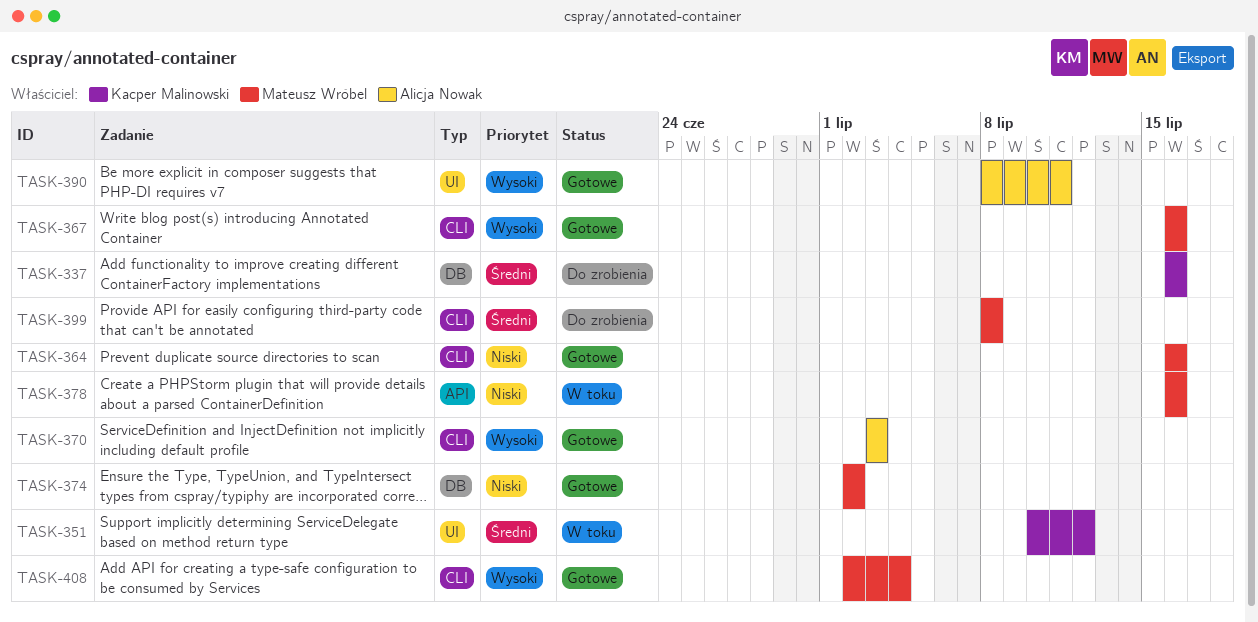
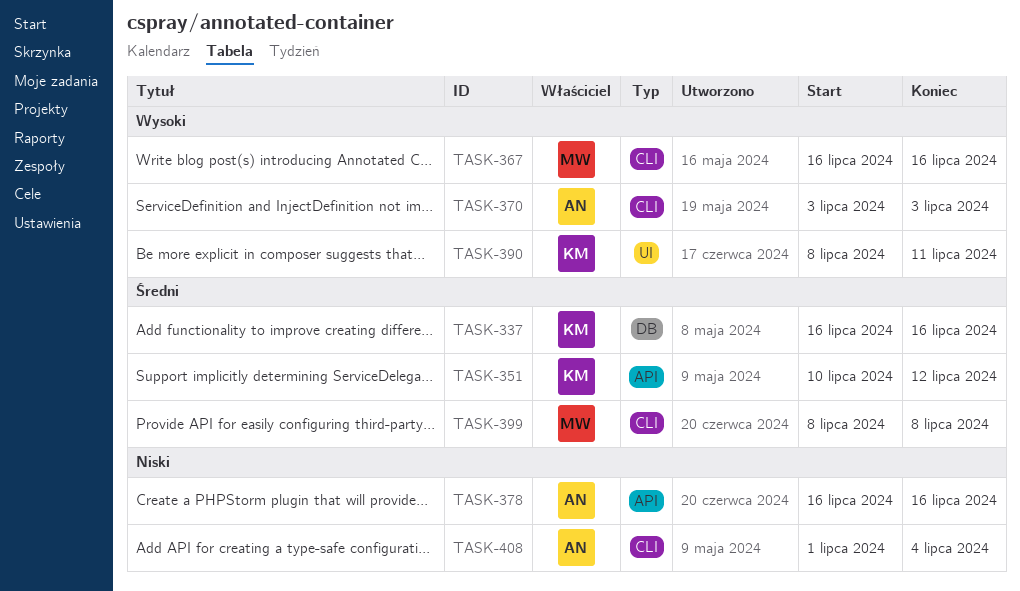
TASK-351, label: UI -> API
TASK-364: present -> none
TASK-374: present -> none
TASK-378, owner: Mateusz Wróbel -> Alicja Nowak
TASK-390, owner: Alicja Nowak -> Kacper Malinowski
TASK-408, owner: Mateusz Wróbel -> Alicja Nowak
TASK-408, priority: Wysoki -> Niski
TASK-408, start: Jul 2 -> Jul 1

